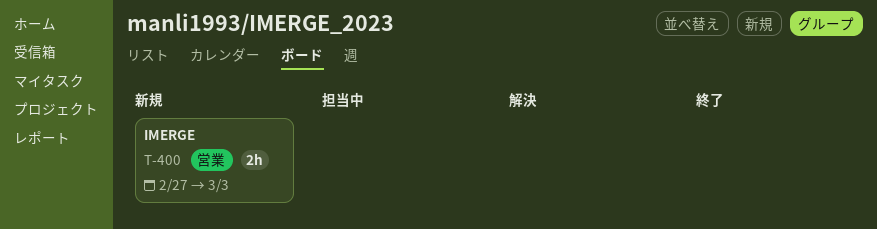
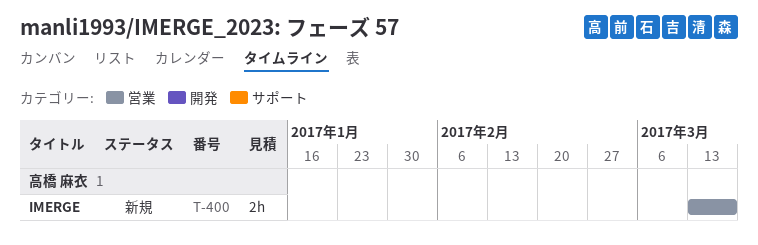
T-400, start: Feb 27 -> Mar 13
T-400, due: Mar 3 -> Mar 17

